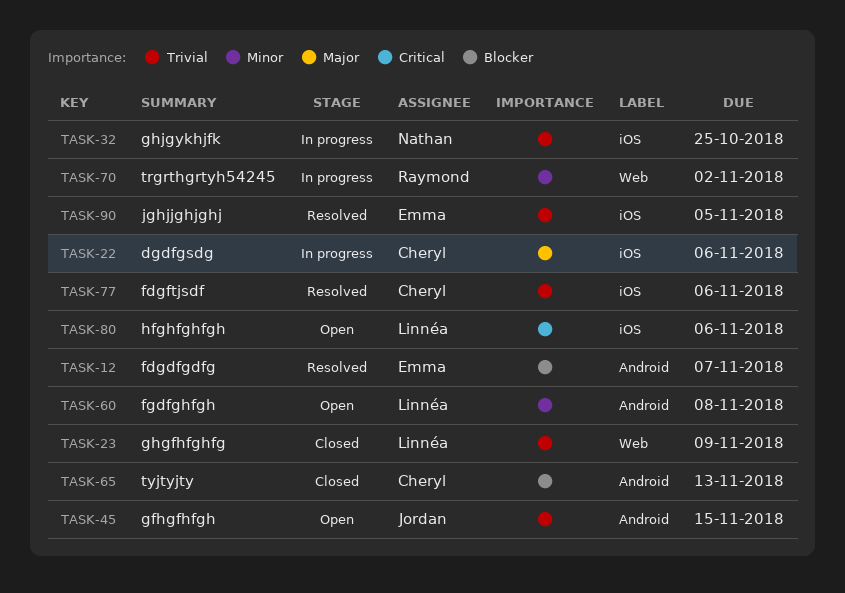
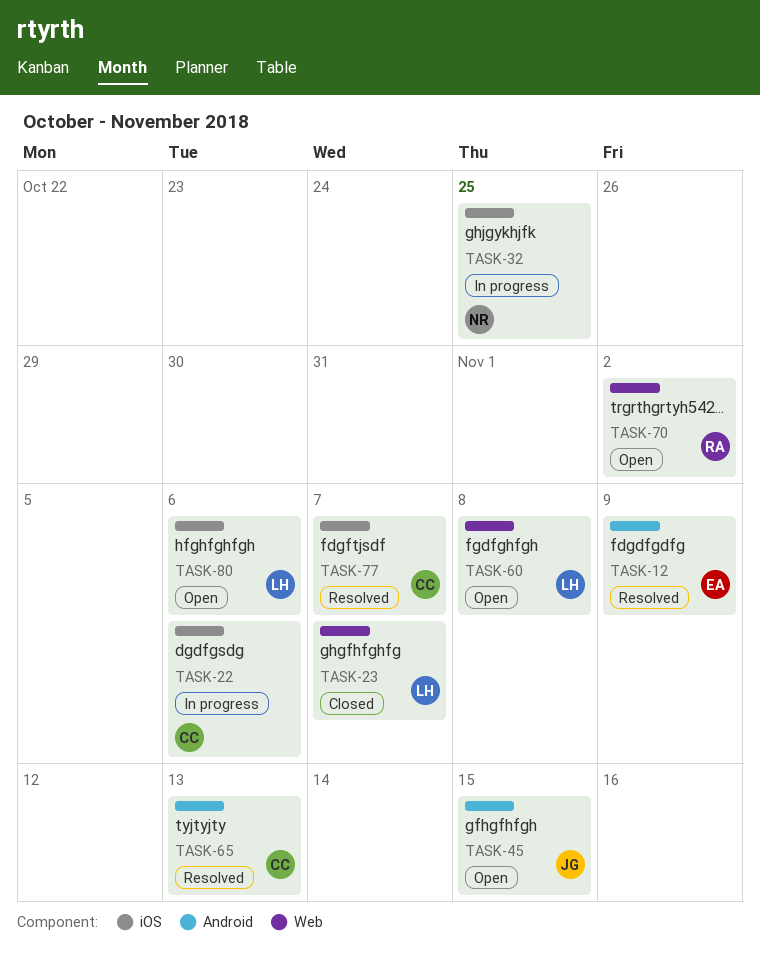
TASK-12, due: Nov 7 -> Nov 9
TASK-23, due: Nov 9 -> Nov 7
TASK-60, label: Android -> Web
TASK-65, status: Closed -> Resolved
TASK-70, status: In progress -> Open
TASK-77, due: Nov 6 -> Nov 7
TASK-90: present -> none

